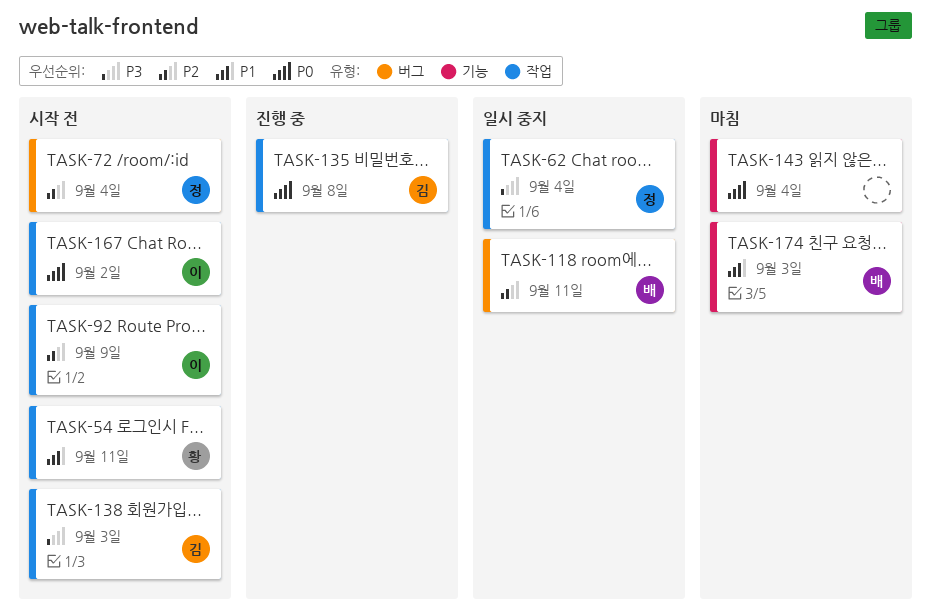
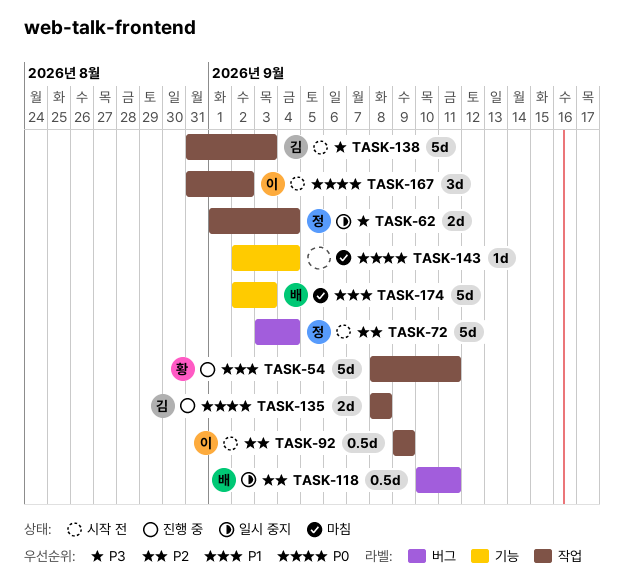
TASK-54, status: 시작 전 -> 진행 중

